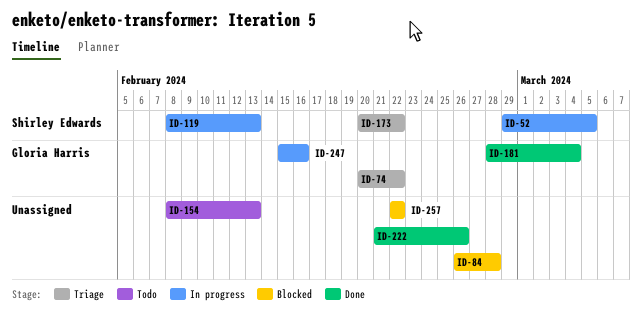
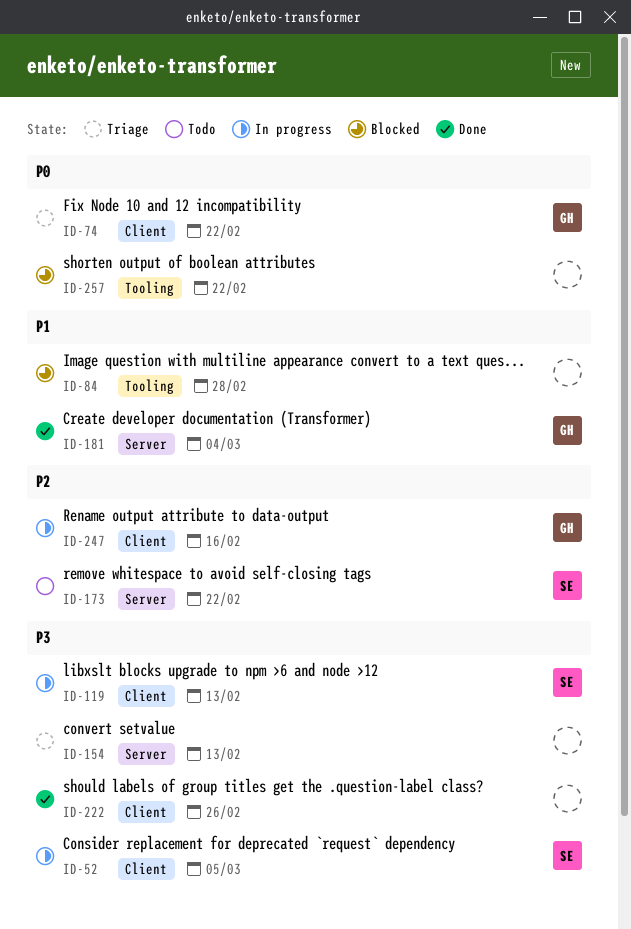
ID-154, status: Todo -> Triage
ID-173, status: Triage -> Todo

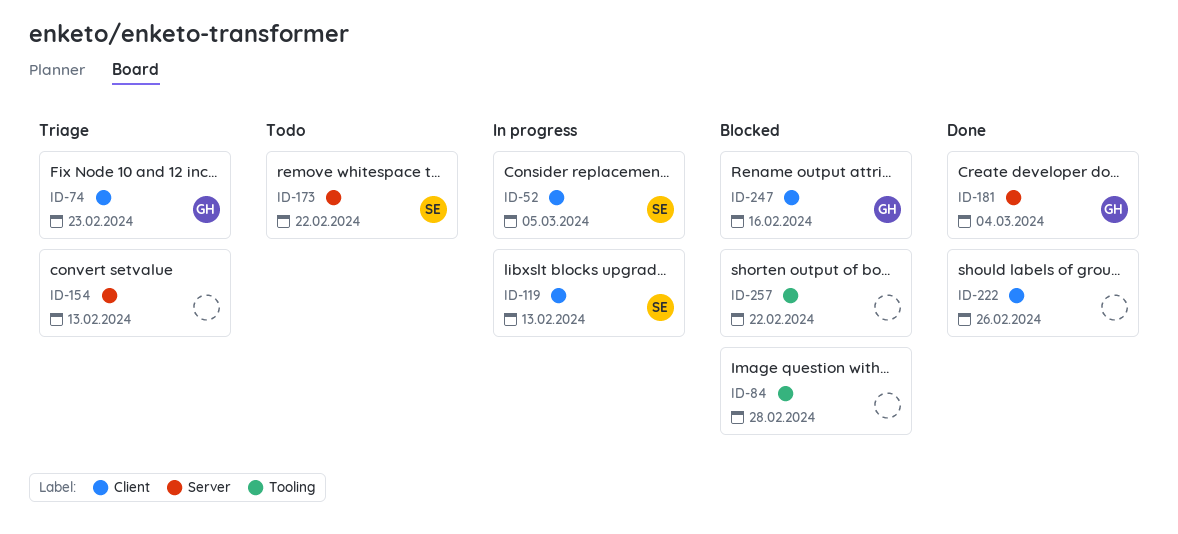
ID-74, due: Feb 22 -> Feb 23
ID-247, status: In progress -> Blocked

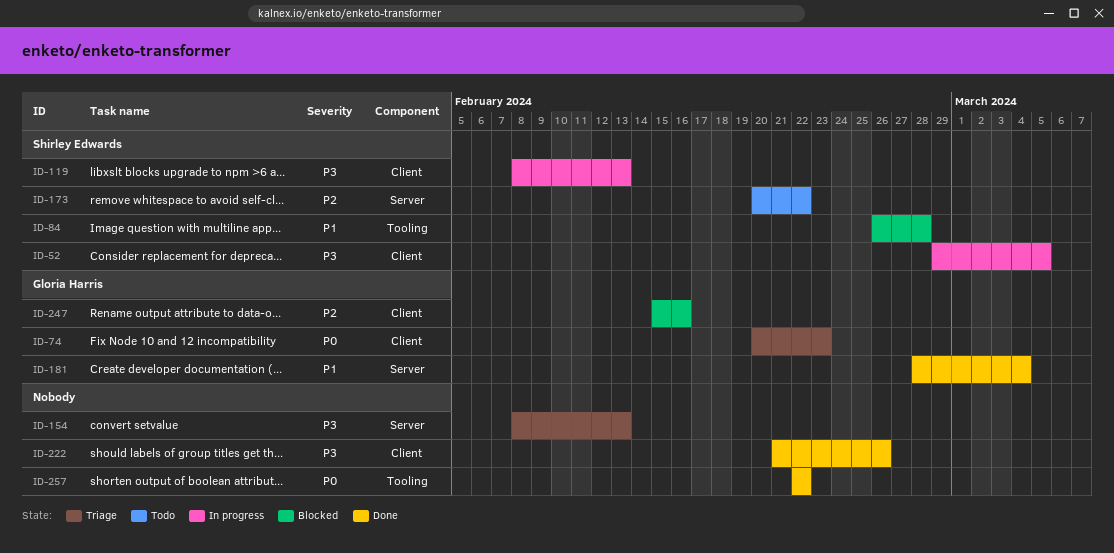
ID-84, owner: none -> Shirley Edwards
ID-257, status: Blocked -> Done

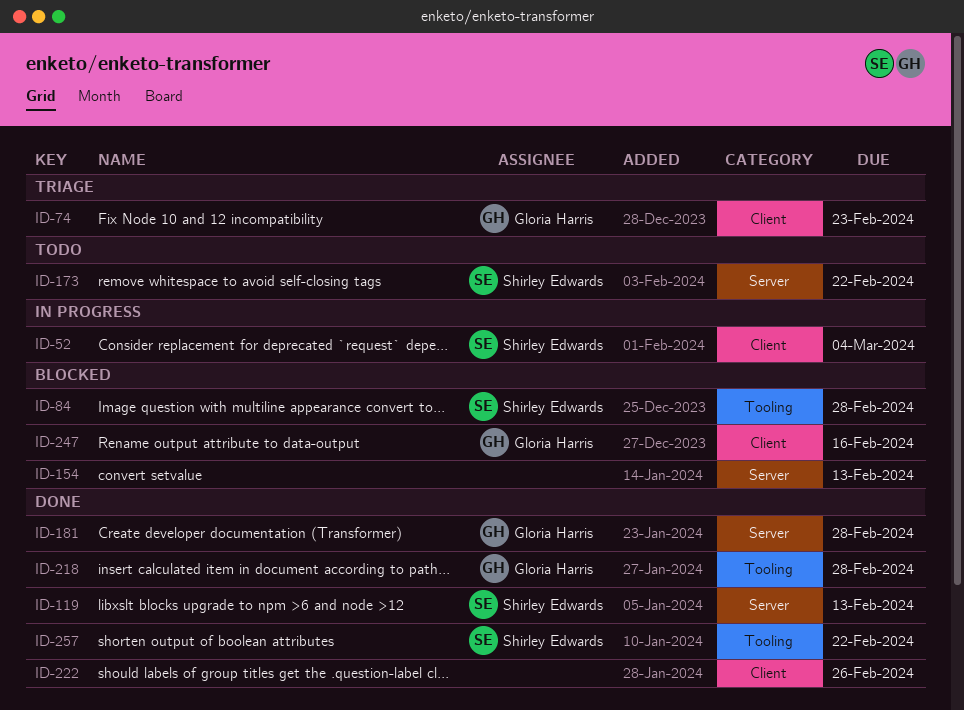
ID-52, due: Mar 5 -> Mar 4
ID-119, status: In progress -> Done
ID-119, label: Client -> Server
ID-154, status: Triage -> Blocked
ID-181, due: Mar 4 -> Feb 28
ID-218: none -> present
ID-257, owner: none -> Shirley Edwards

